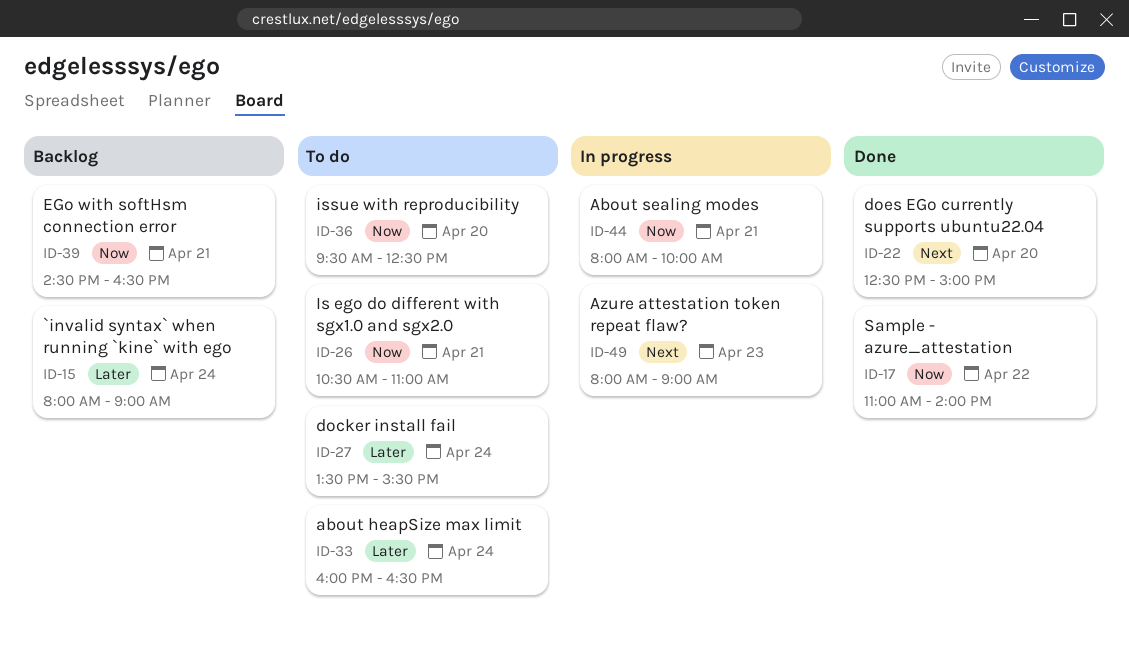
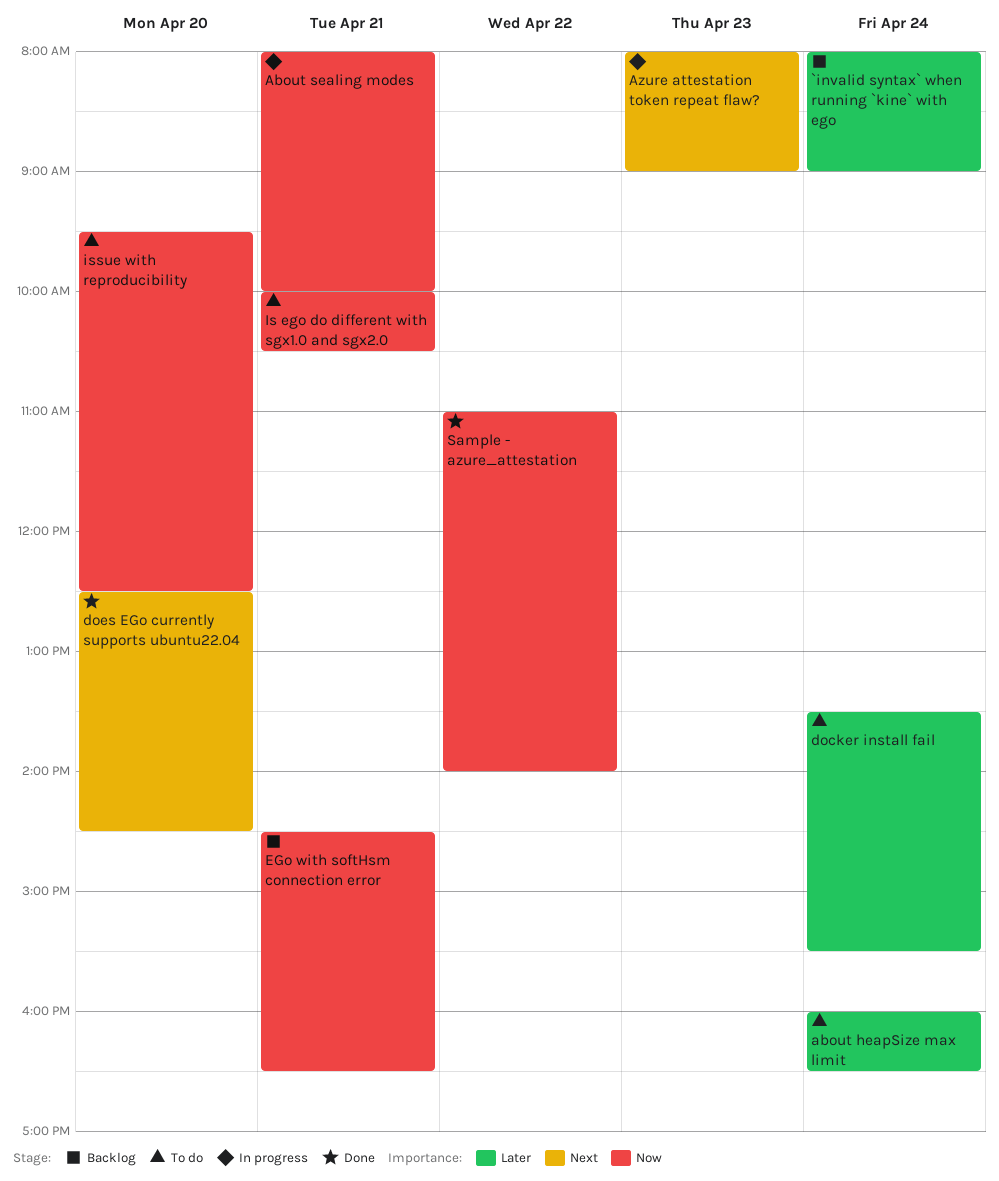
does EGo currently supports ubuntu22.04, ends: 15:00 -> 14:30
Is ego do different with sgx1.0 and sgx2.0, begins: 10:30 -> 10:00
Is ego do different with sgx1.0 and sgx2.0, ends: 11:00 -> 10:30

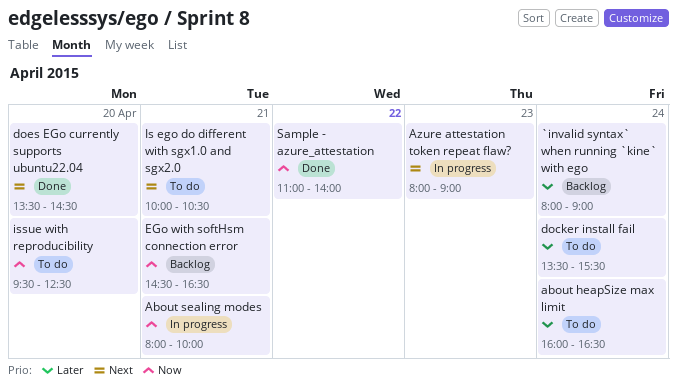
does EGo currently supports ubuntu22.04, begins: 12:30 -> 13:30
Is ego do different with sgx1.0 and sgx2.0, priority: Now -> Next

